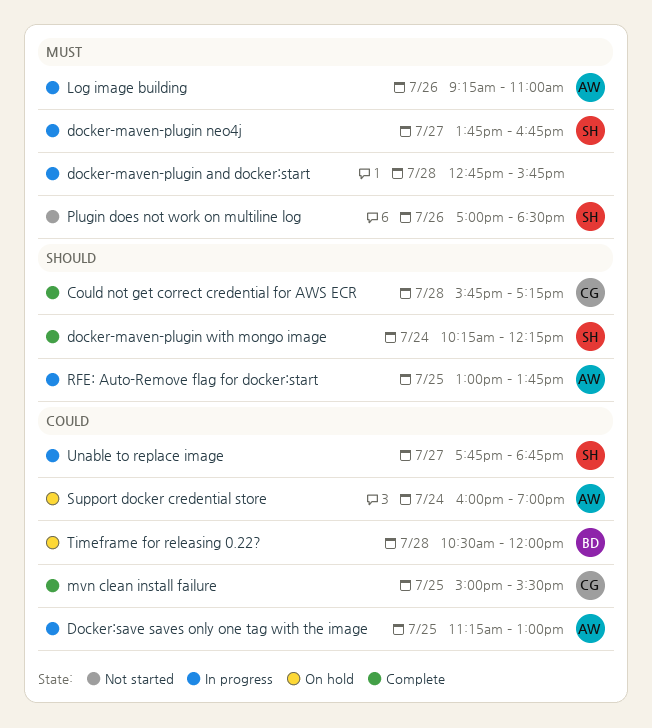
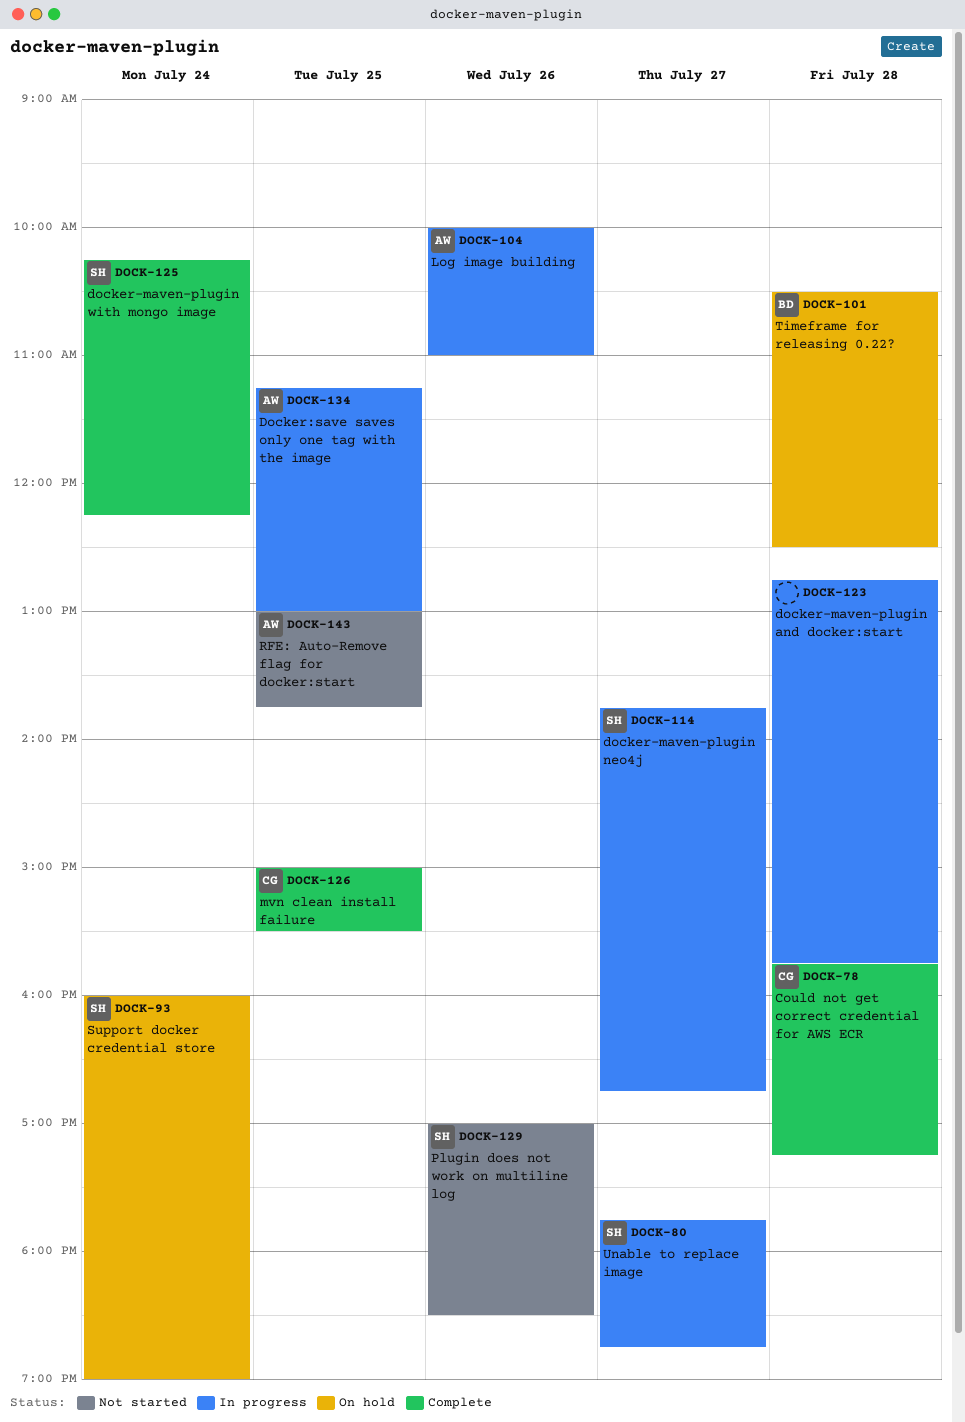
Log image building, begins: 09:15 -> 10:00
RFE: Auto-Remove flag for docker:start, status: In progress -> Not started
Support docker credential store, owner: AW -> SH
Timeframe for releasing 0.22?, ends: 12:00 -> 12:30

